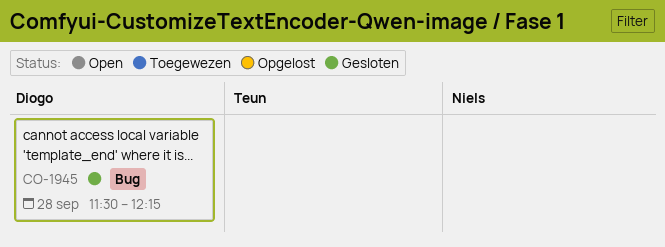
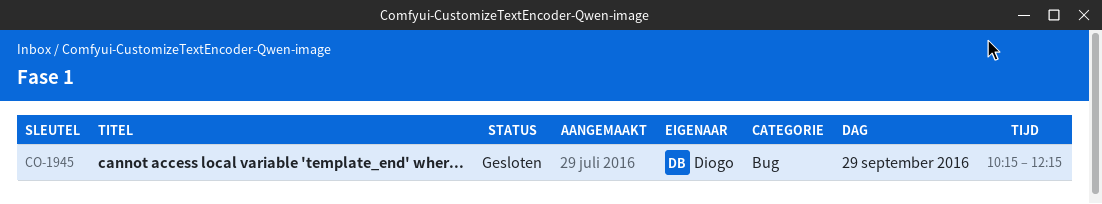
CO-1945, day: Sep 28 -> Sep 29
CO-1945, begins: 11:30 -> 10:15

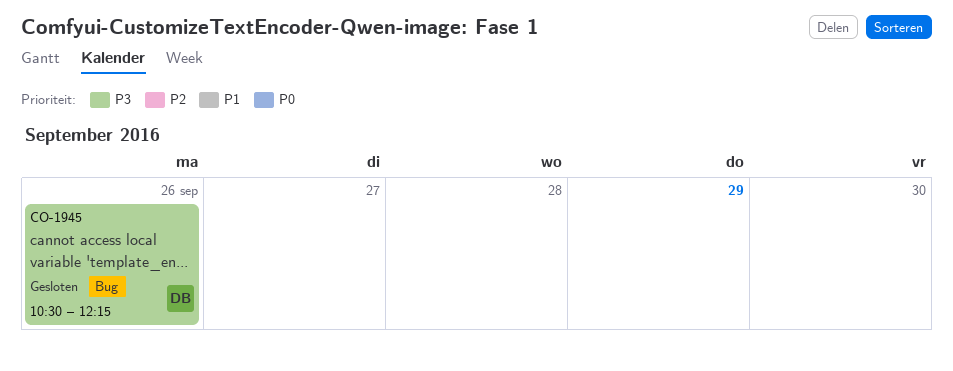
CO-1945, day: Sep 29 -> Sep 26
CO-1945, begins: 10:15 -> 10:30

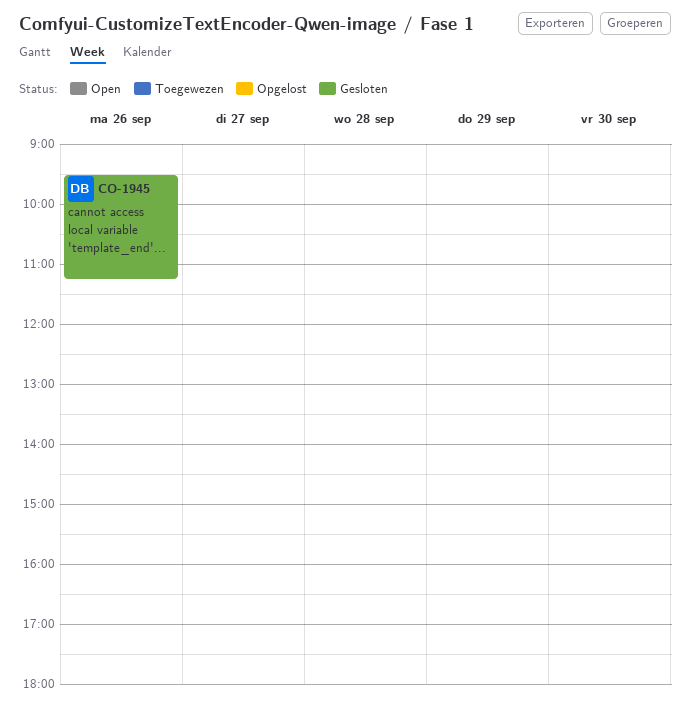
CO-1945, begins: 10:30 -> 09:30
CO-1945, ends: 12:15 -> 11:15

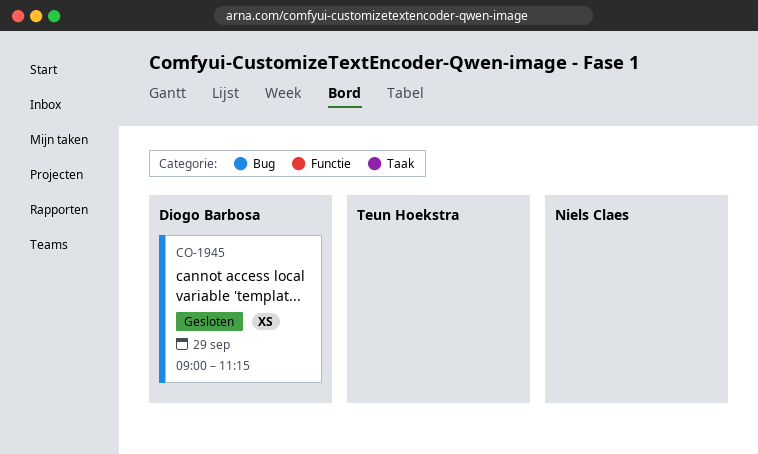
CO-1945, day: Sep 26 -> Sep 29
CO-1945, begins: 09:30 -> 09:00

